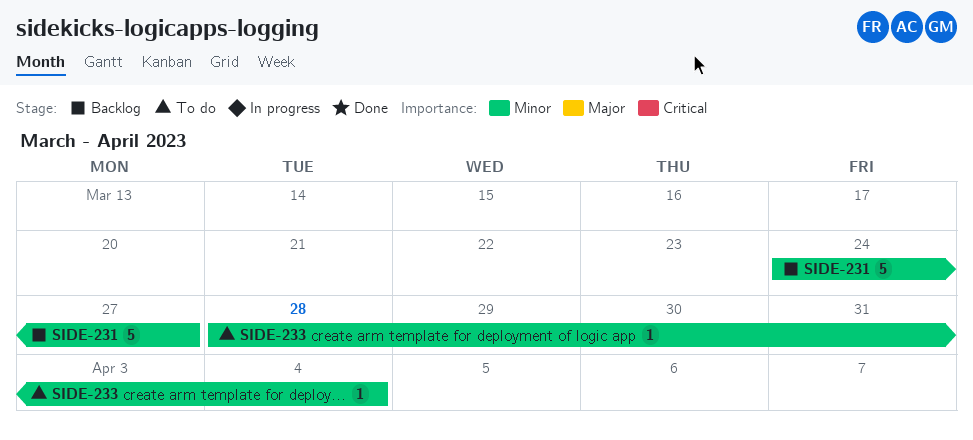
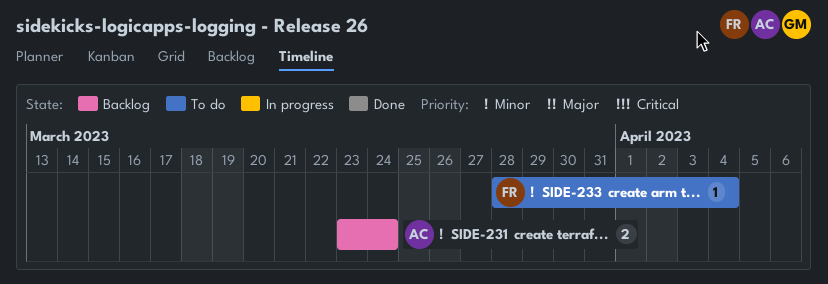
SIDE-231, estimate: 5 -> 2
SIDE-231, start: Mar 24 -> Mar 23
SIDE-231, due: Mar 27 -> Mar 24

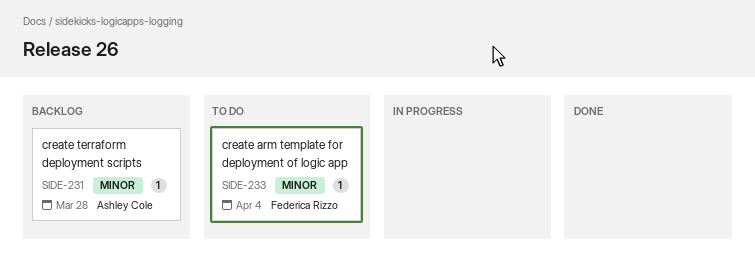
SIDE-231, estimate: 2 -> 1
SIDE-231, due: Mar 24 -> Mar 28

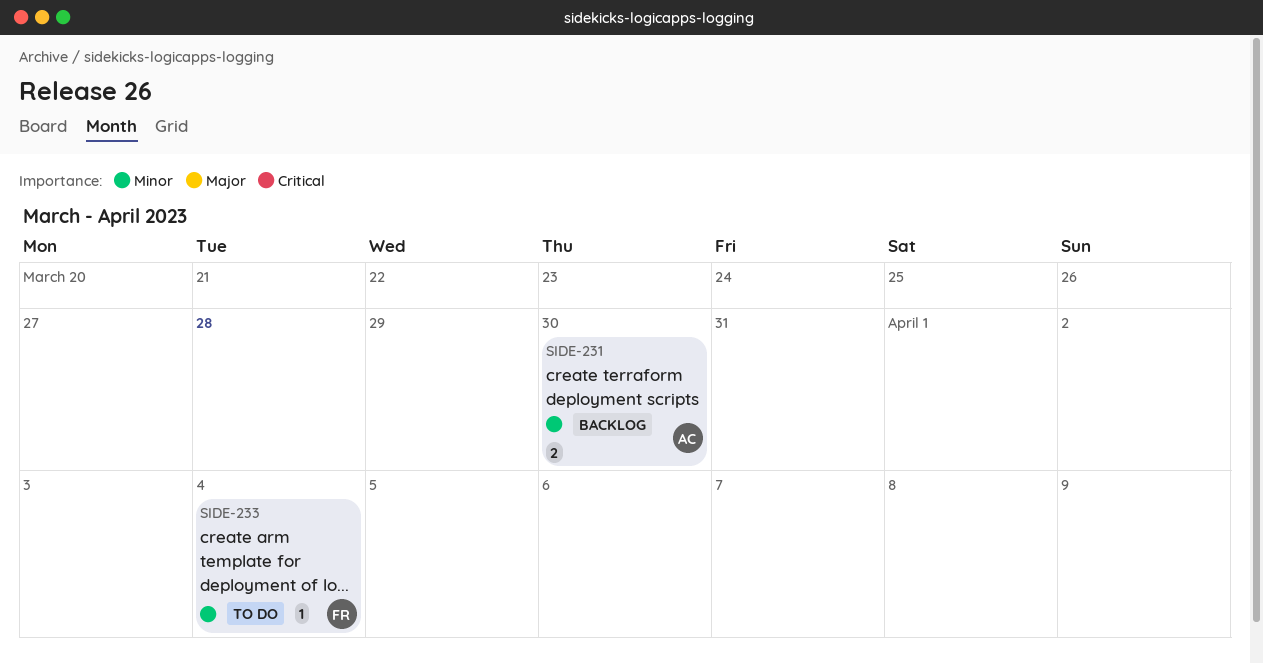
SIDE-231, estimate: 1 -> 2
SIDE-231, due: Mar 28 -> Mar 30

